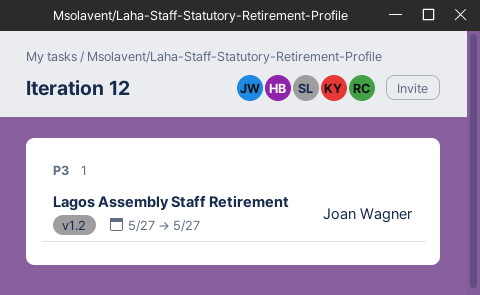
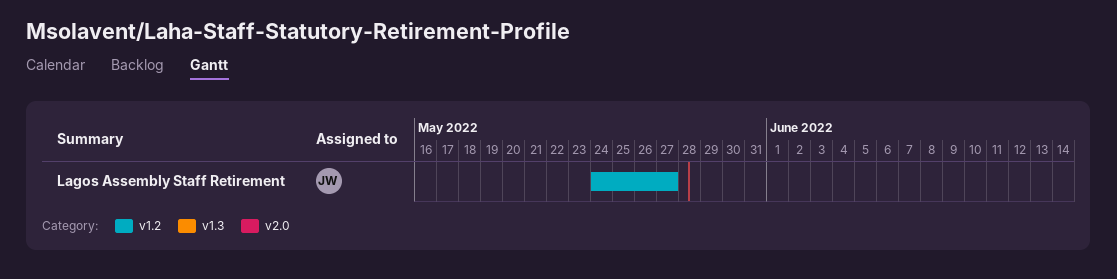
Lagos Assembly Staff Retirement, start: May 27 -> May 24

